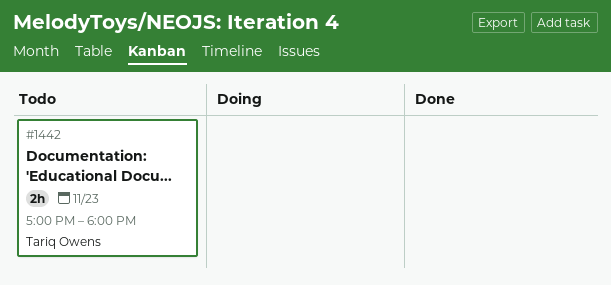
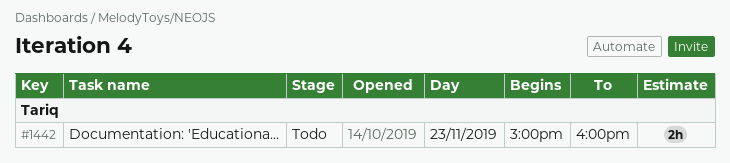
#1442, begins: 17:00 -> 15:00
#1442, ends: 18:00 -> 16:00

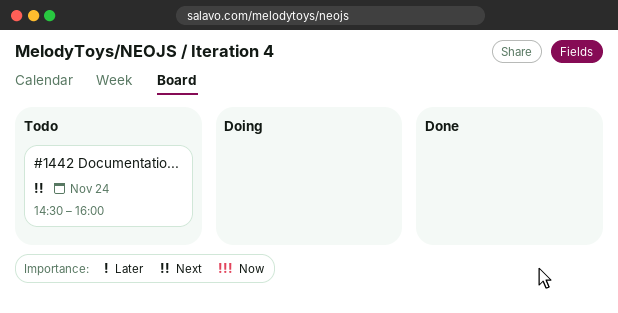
#1442, day: Nov 23 -> Nov 24
#1442, begins: 15:00 -> 14:30

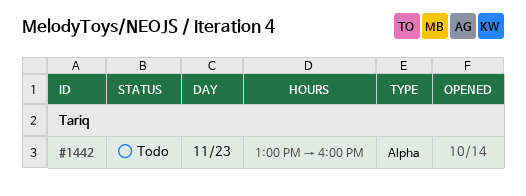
#1442, day: Nov 24 -> Nov 23
#1442, begins: 14:30 -> 13:00

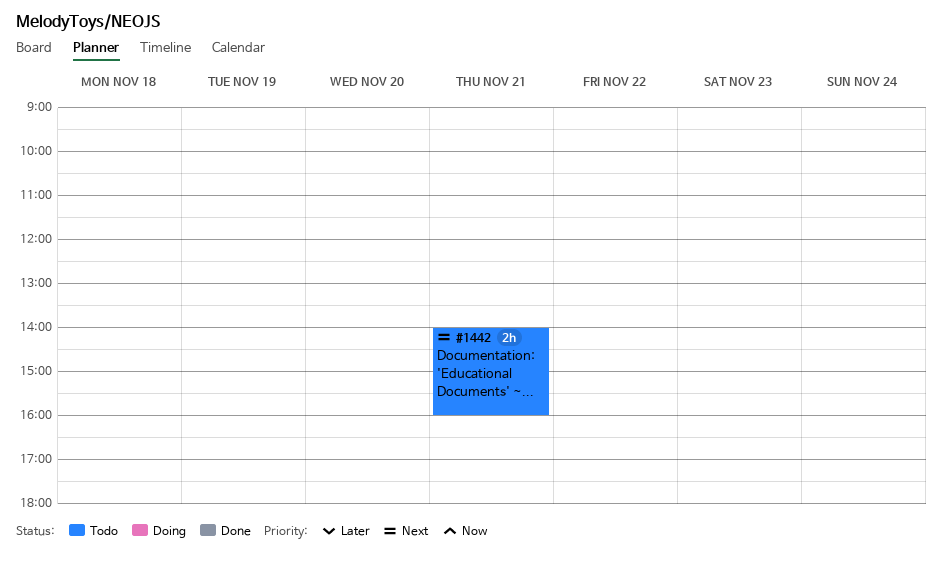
#1442, day: Nov 23 -> Nov 21
#1442, begins: 13:00 -> 14:00

